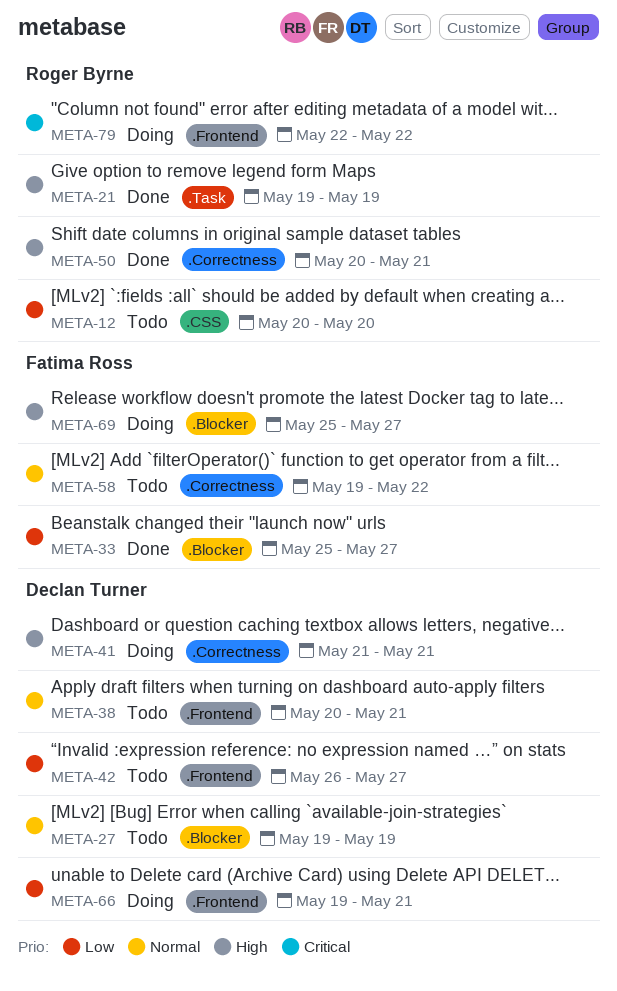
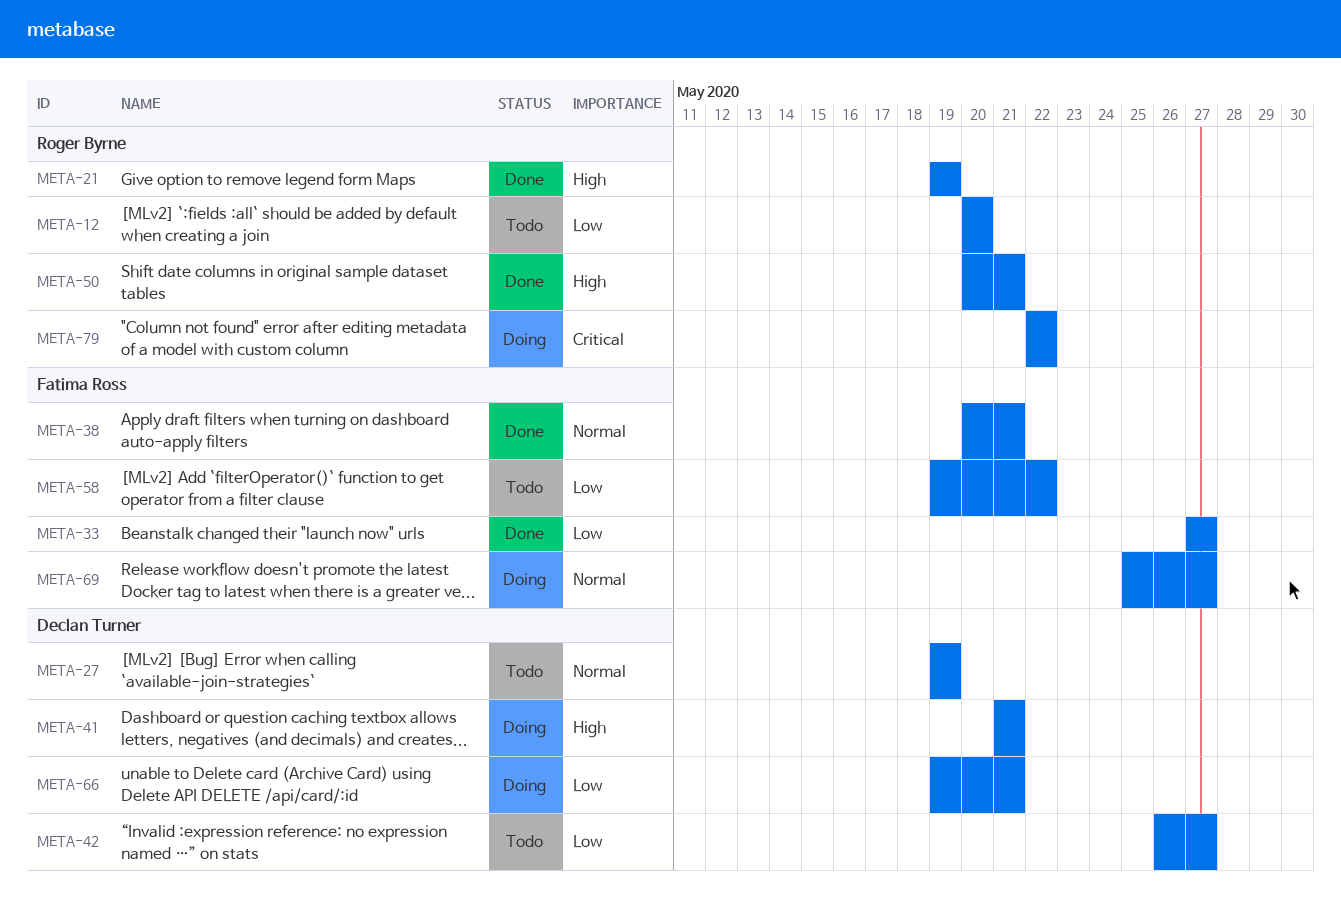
META-33, start: May 25 -> May 27
META-38, status: Todo -> Done
META-38, owner: Declan Turner -> Fatima Ross
META-58, priority: Normal -> Low
META-69, priority: High -> Normal

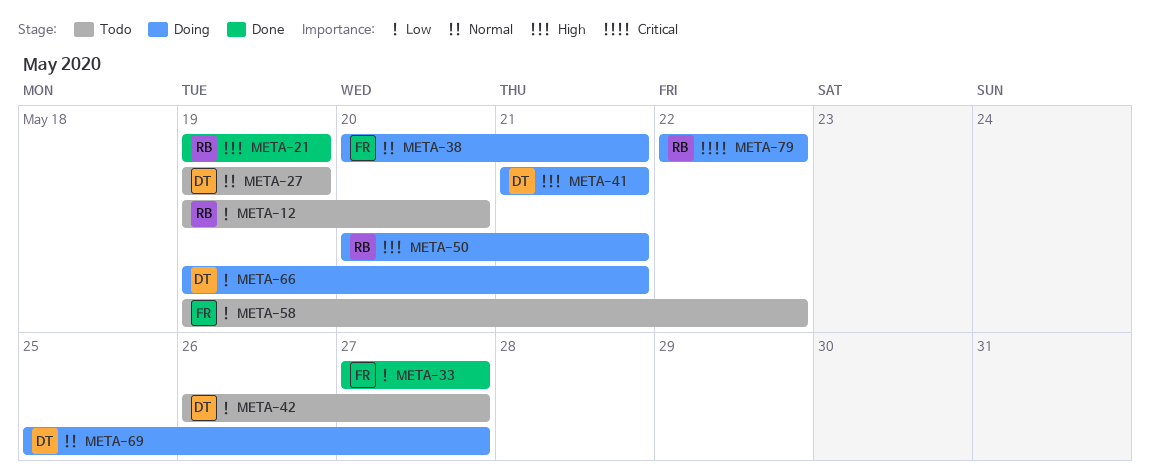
META-12, start: May 20 -> May 19
META-38, status: Done -> Doing
META-50, status: Done -> Doing
META-69, owner: Fatima Ross -> Declan Turner

